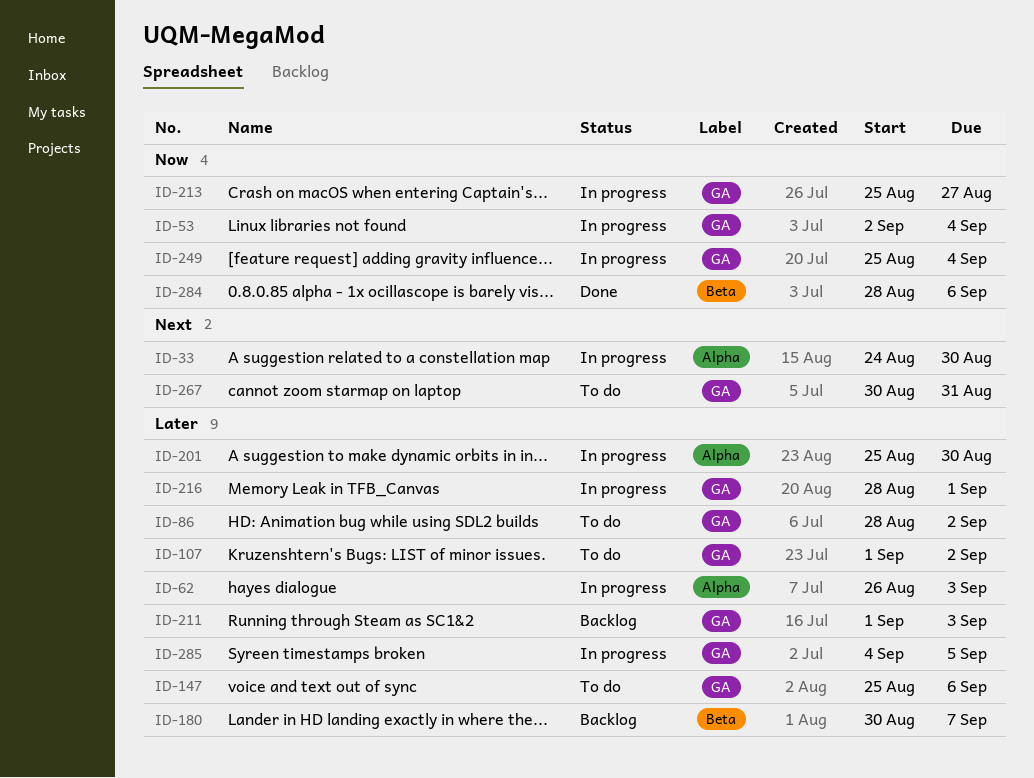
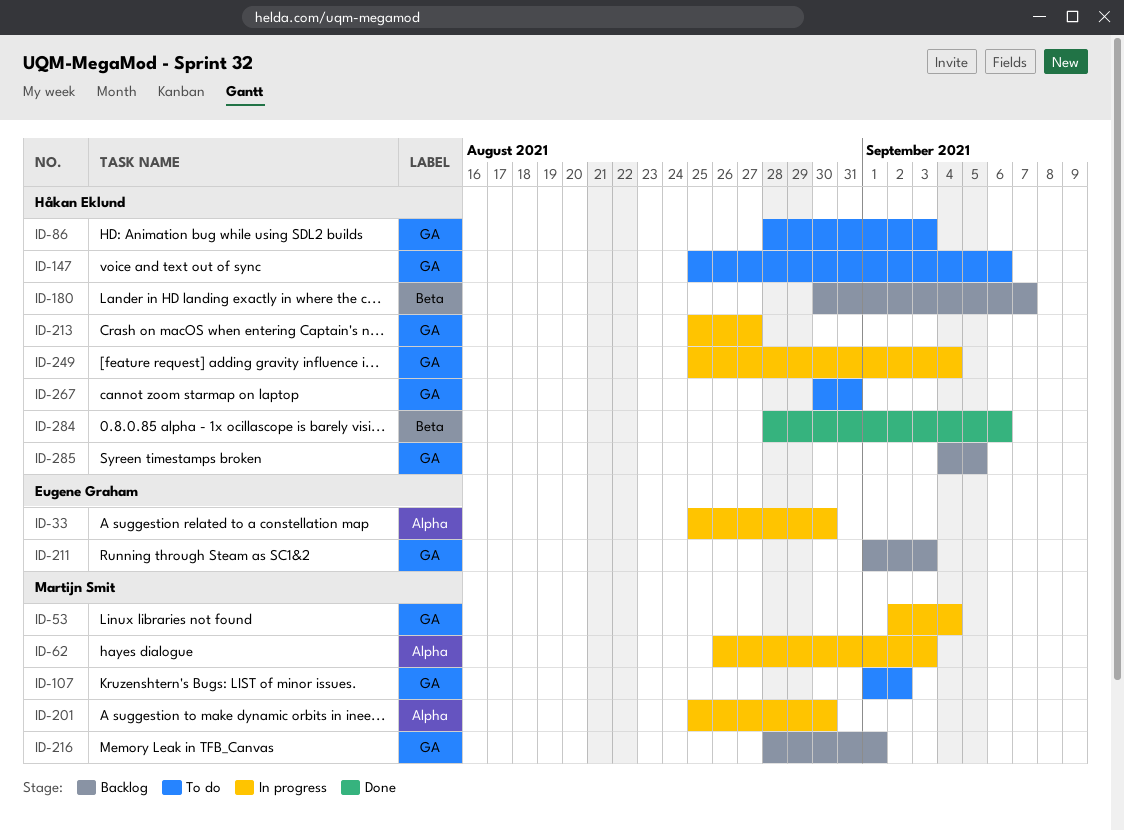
ID-33, start: Aug 24 -> Aug 25
ID-86, due: Sep 2 -> Sep 3
ID-216, status: In progress -> Backlog
ID-285, status: In progress -> Backlog

